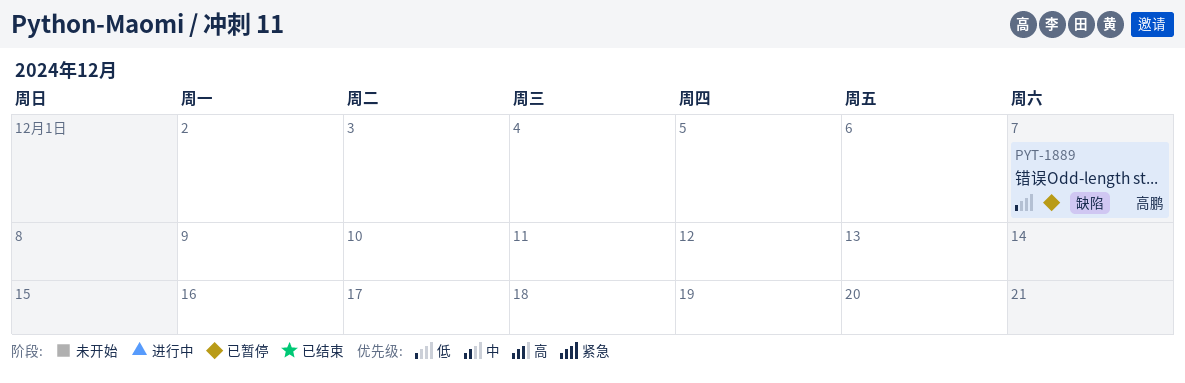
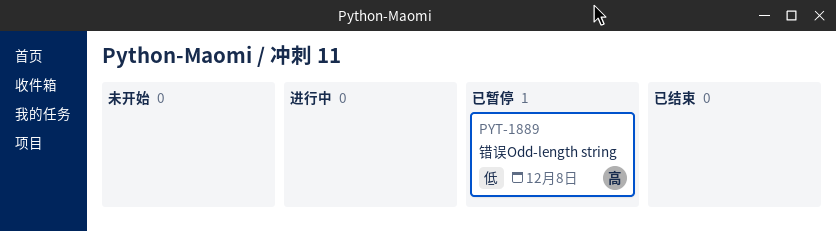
PYT-1889, due: Dec 7 -> Dec 8

